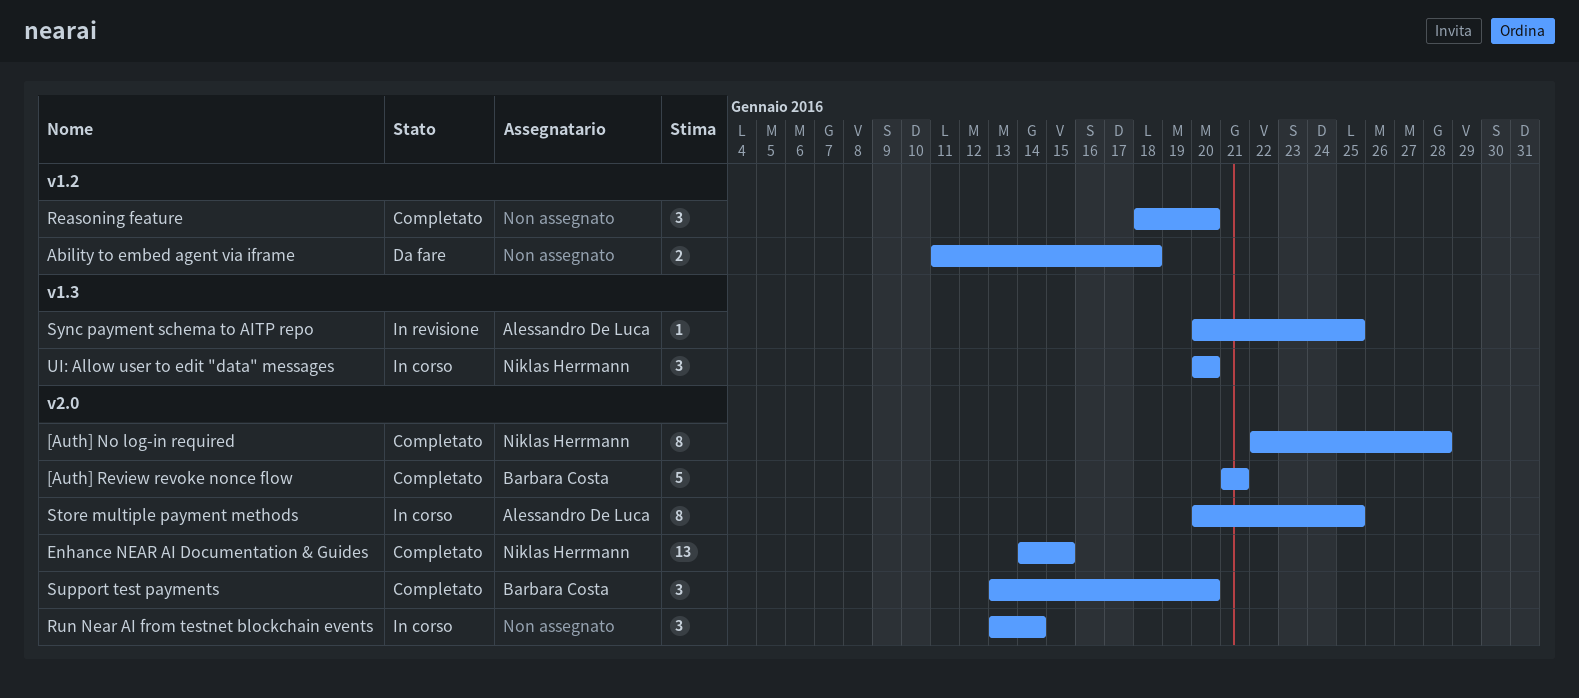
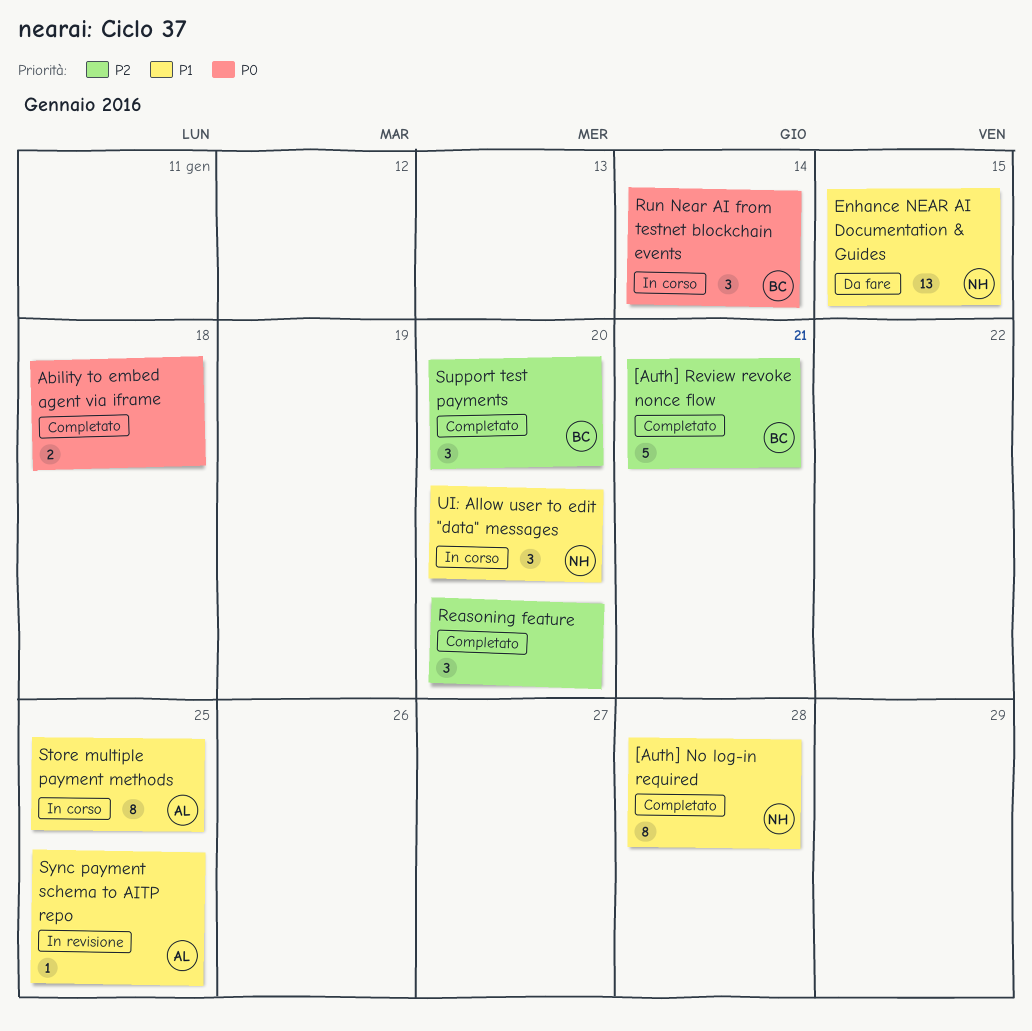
Ability to embed agent via iframe, status: Da fare -> Completato
Enhance NEAR AI Documentation & Guides, status: Completato -> Da fare
Run Near AI from testnet blockchain events, owner: none -> Barbara Costa

